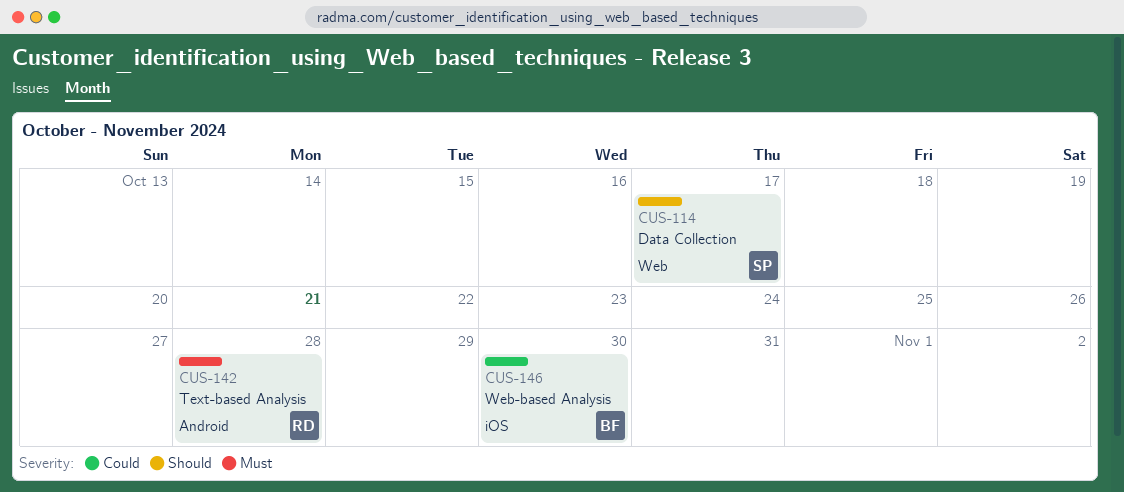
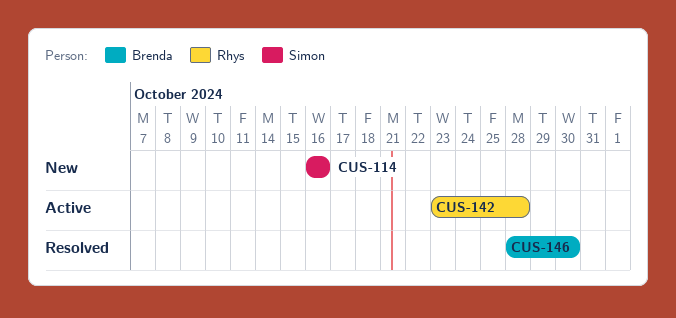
CUS-114, due: Oct 17 -> Oct 16

